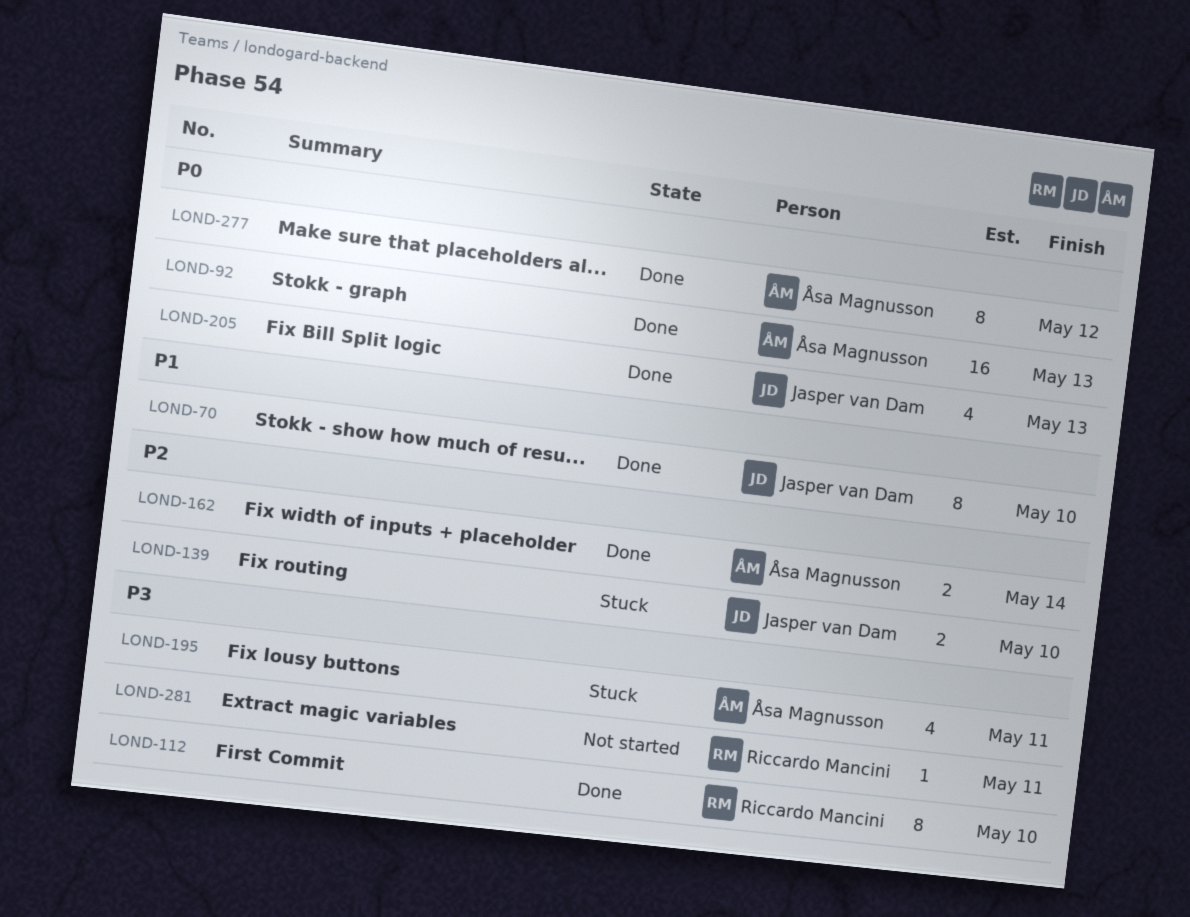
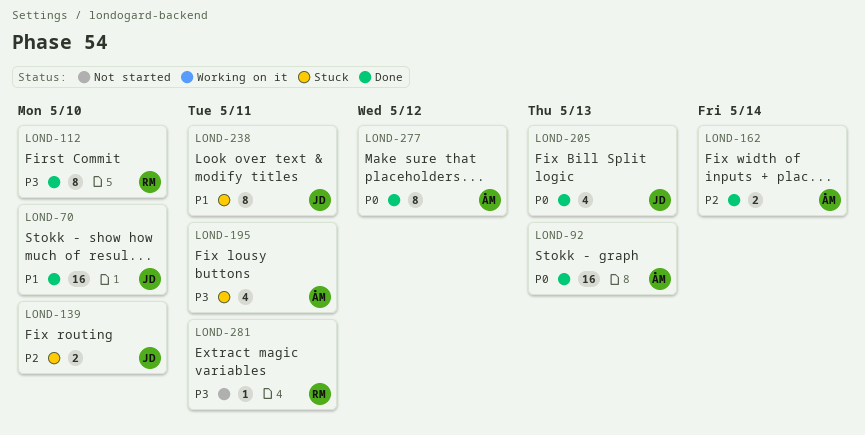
LOND-70, estimate: 8 -> 16
LOND-238: none -> present

